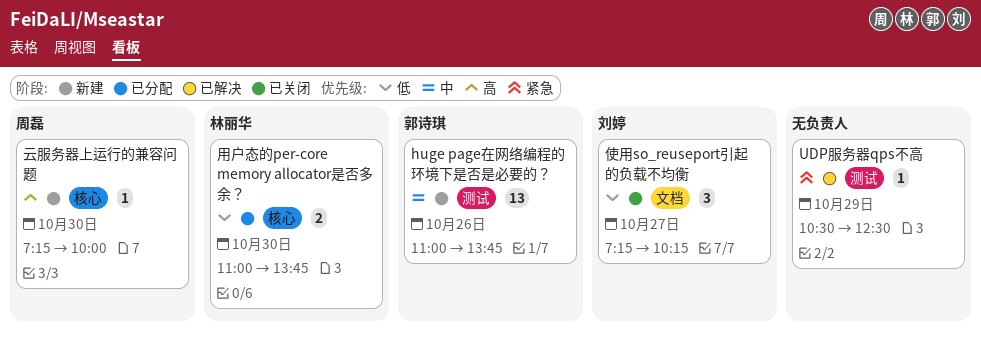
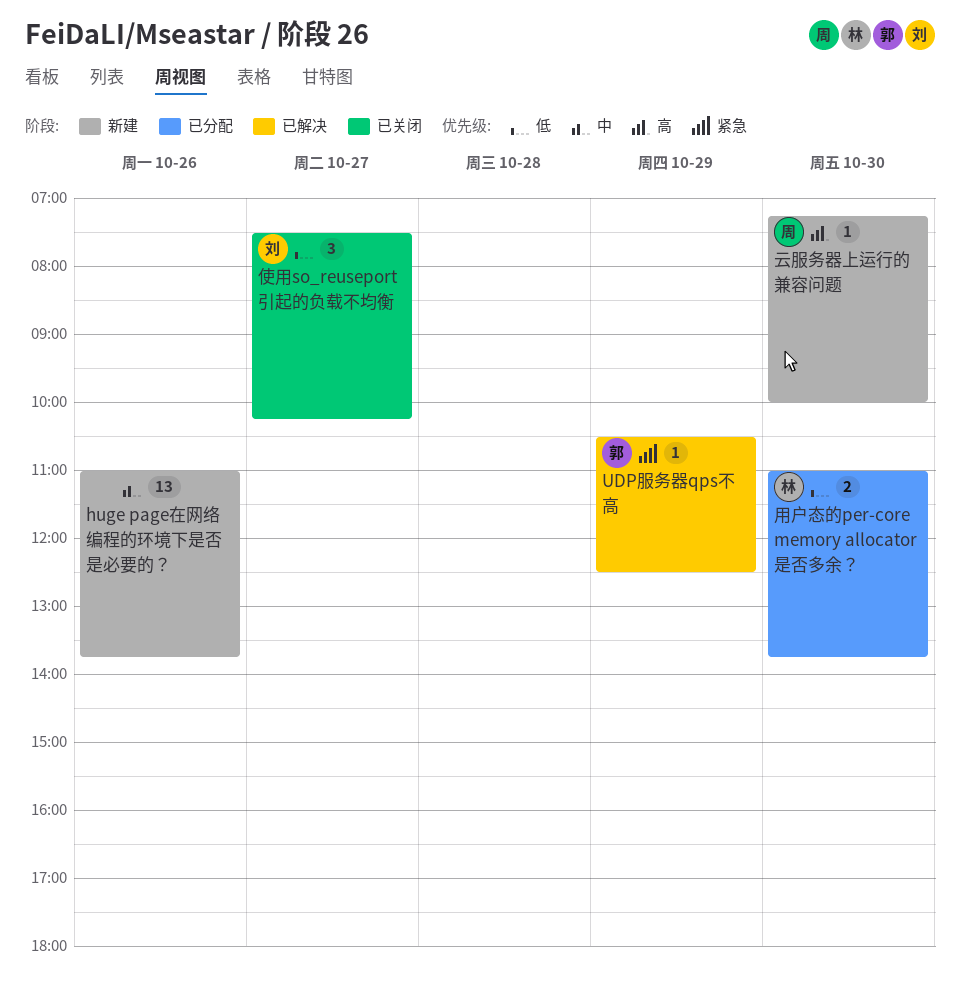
huge page在网络编程的环境下是否是必要的？, owner: 郭诗琪 -> none
UDP服务器qps不高, owner: none -> 郭诗琪
使用so_reuseport引起的负载不均衡, begins: 07:15 -> 07:30

